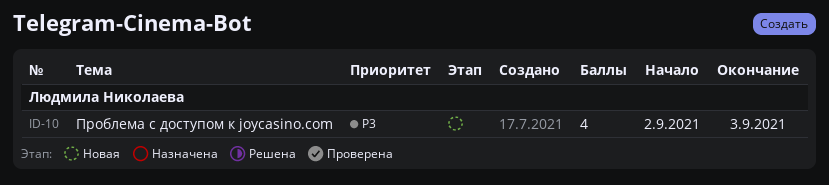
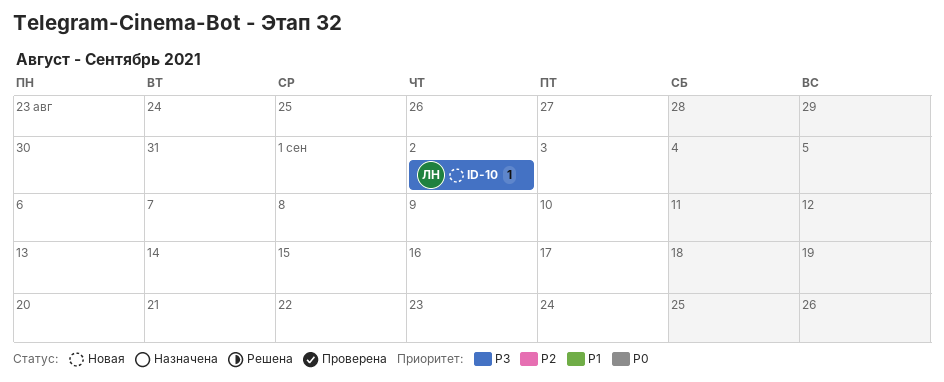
ID-10, estimate: 4 -> 1
ID-10, due: Sep 3 -> Sep 2

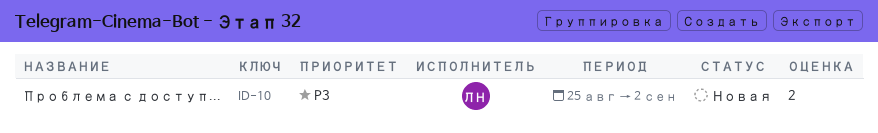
ID-10, estimate: 1 -> 2
ID-10, start: Sep 2 -> Aug 25

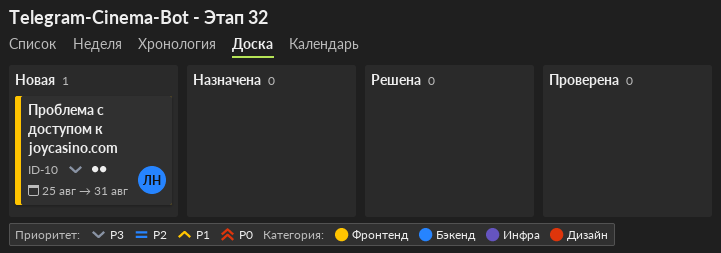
ID-10, due: Sep 2 -> Aug 31

